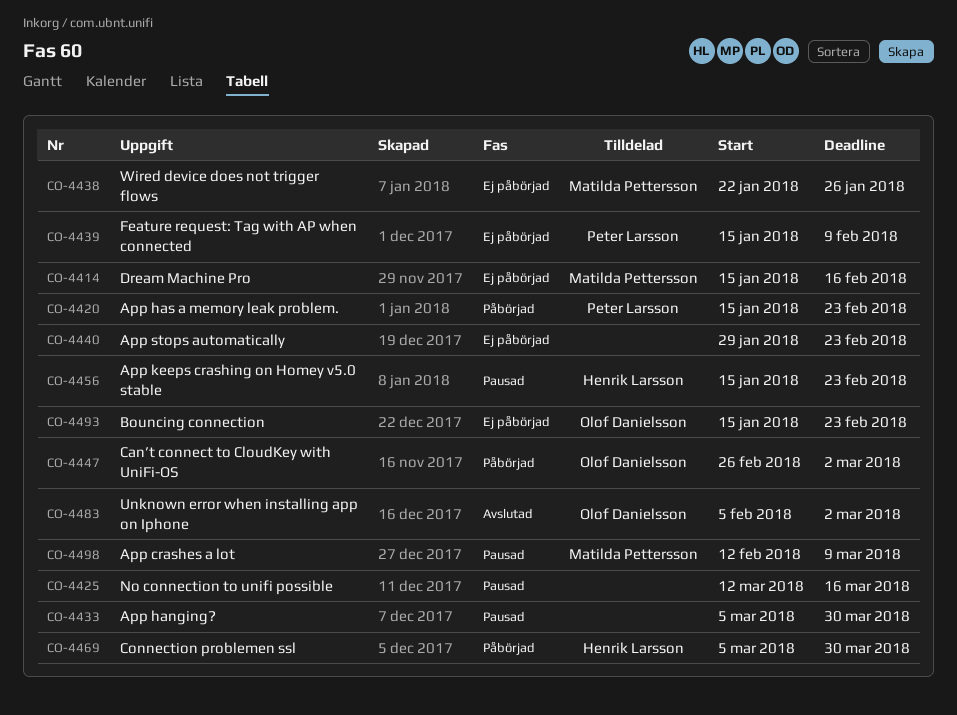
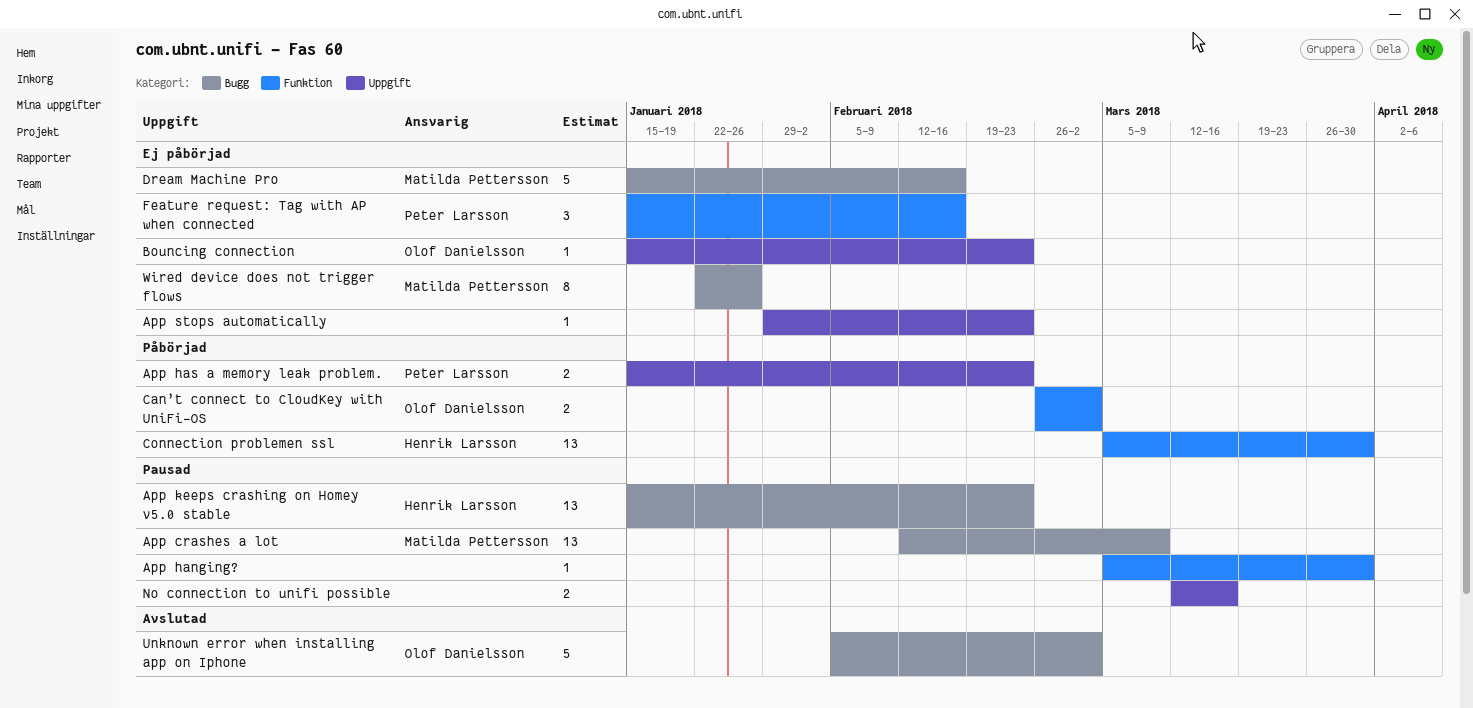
Feature request: Tag with AP when connected, due: Feb 9 -> Feb 16

